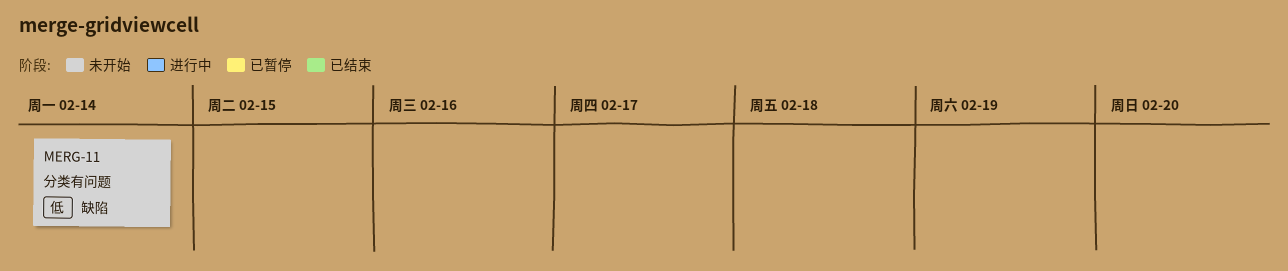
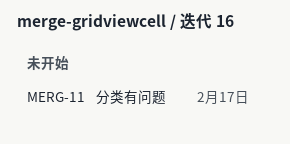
MERG-11, due: Feb 14 -> Feb 17

